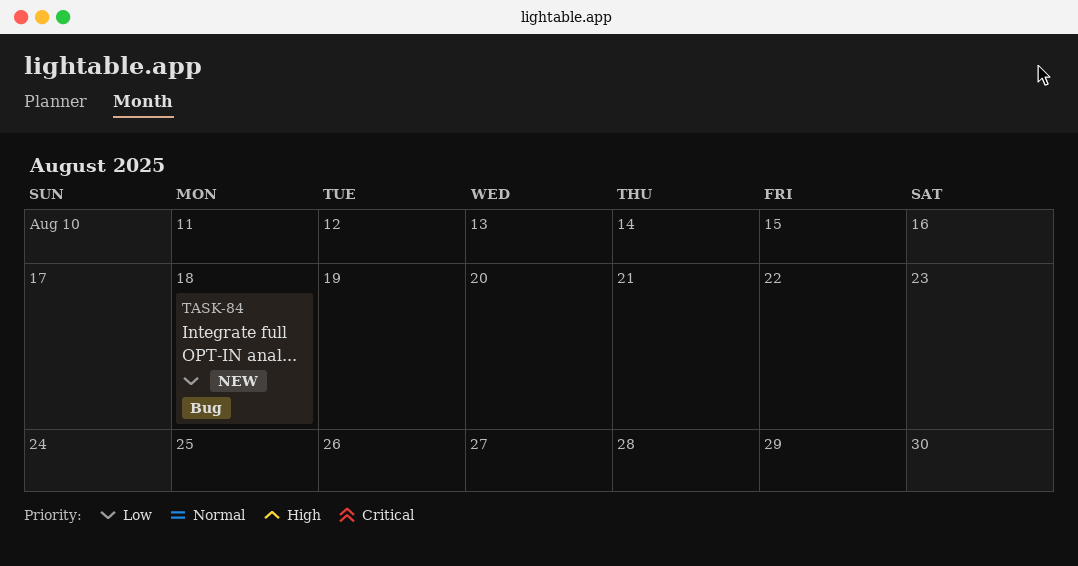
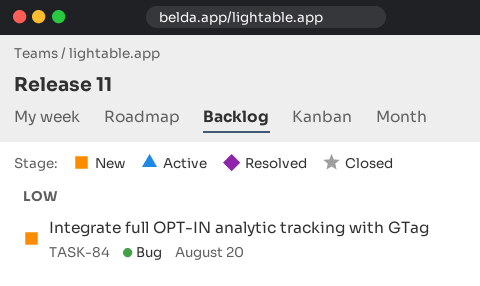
TASK-84, due: Aug 18 -> Aug 20

